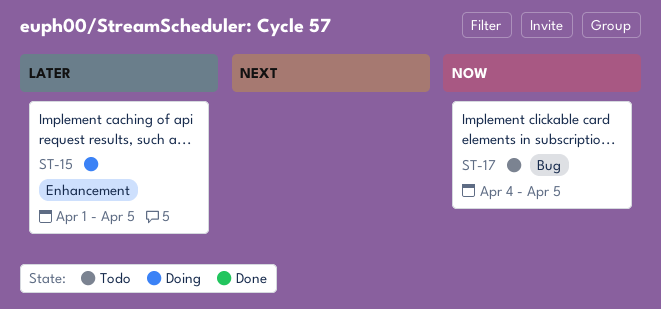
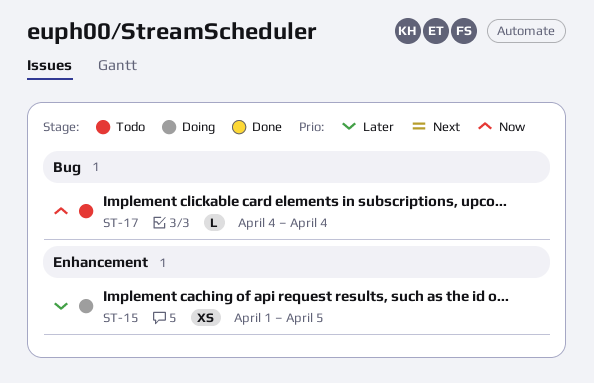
ST-17, due: Apr 5 -> Apr 4

